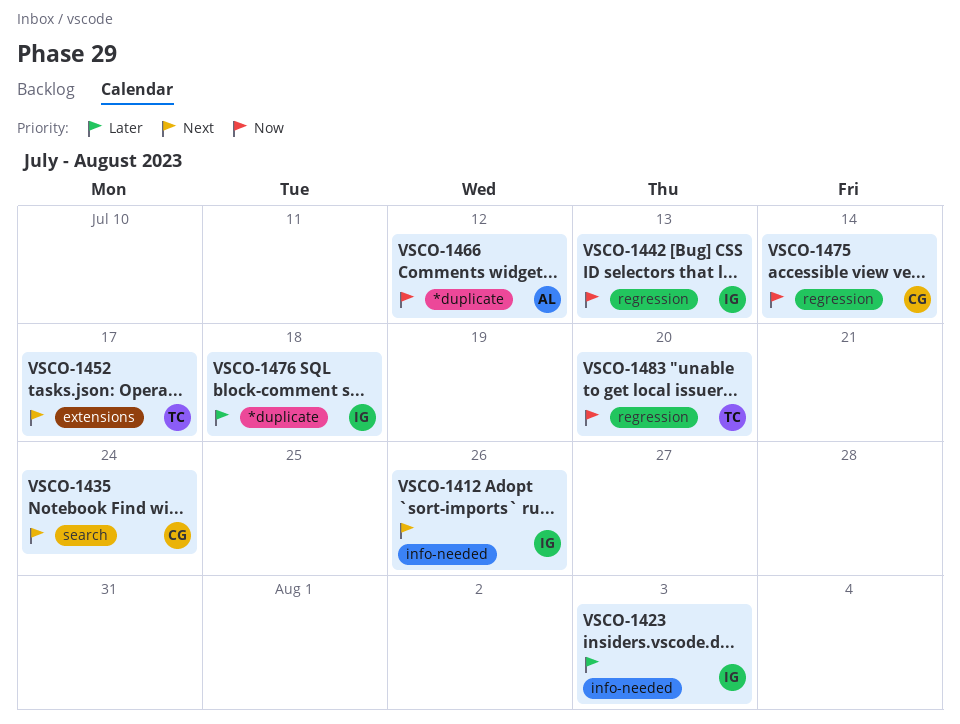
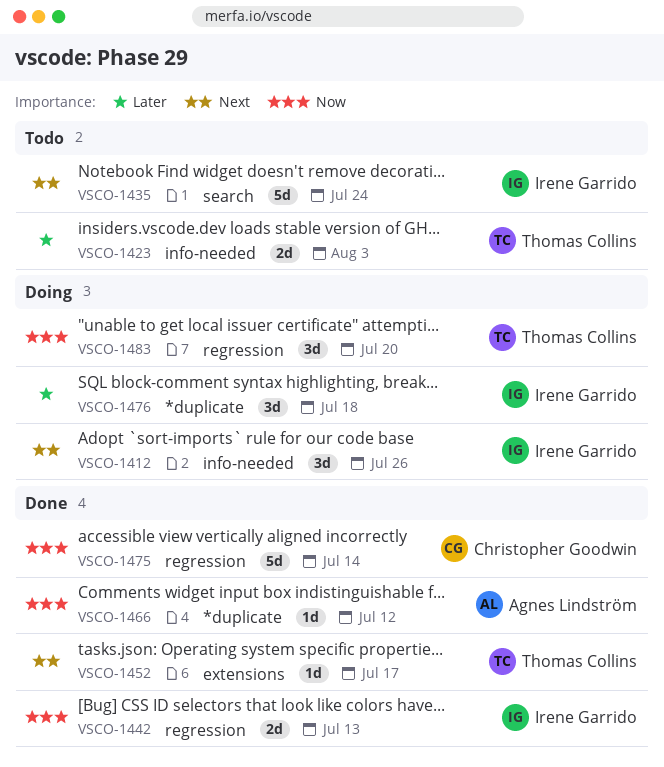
VSCO-1423, owner: Irene Garrido -> Thomas Collins
VSCO-1435, owner: Christopher Goodwin -> Irene Garrido

